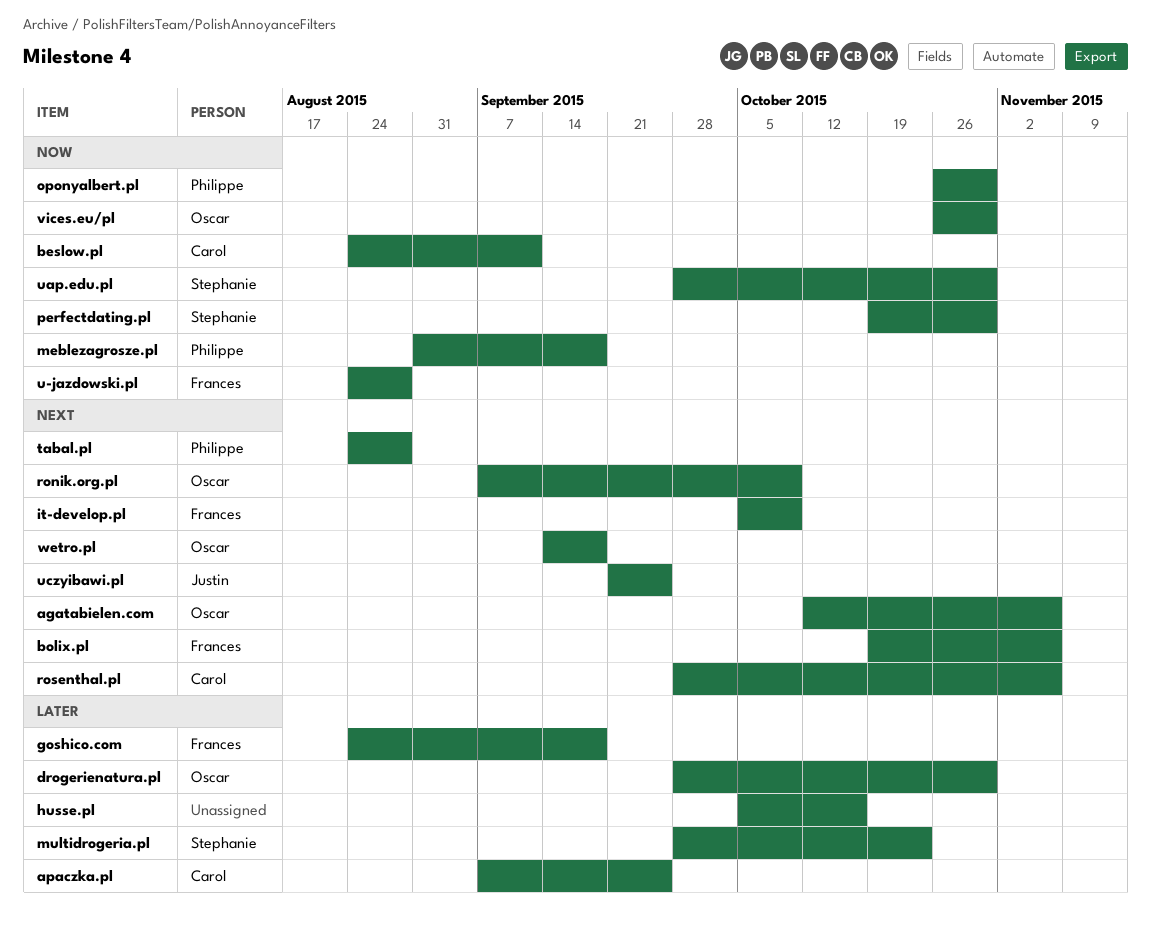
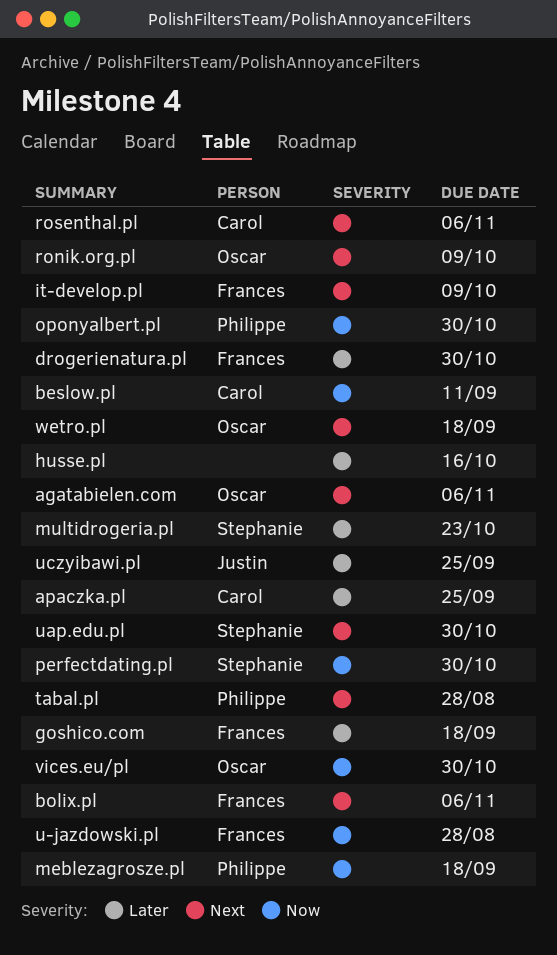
drogerienatura.pl, owner: Oscar -> Frances
uap.edu.pl, priority: Now -> Next
uczyibawi.pl, priority: Next -> Later

